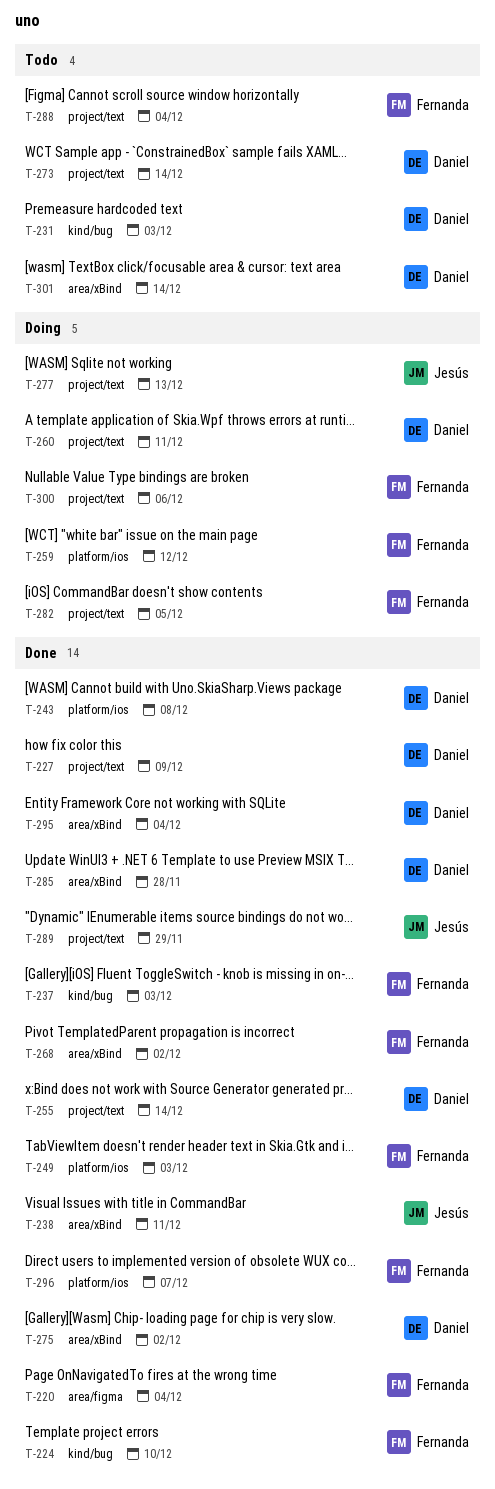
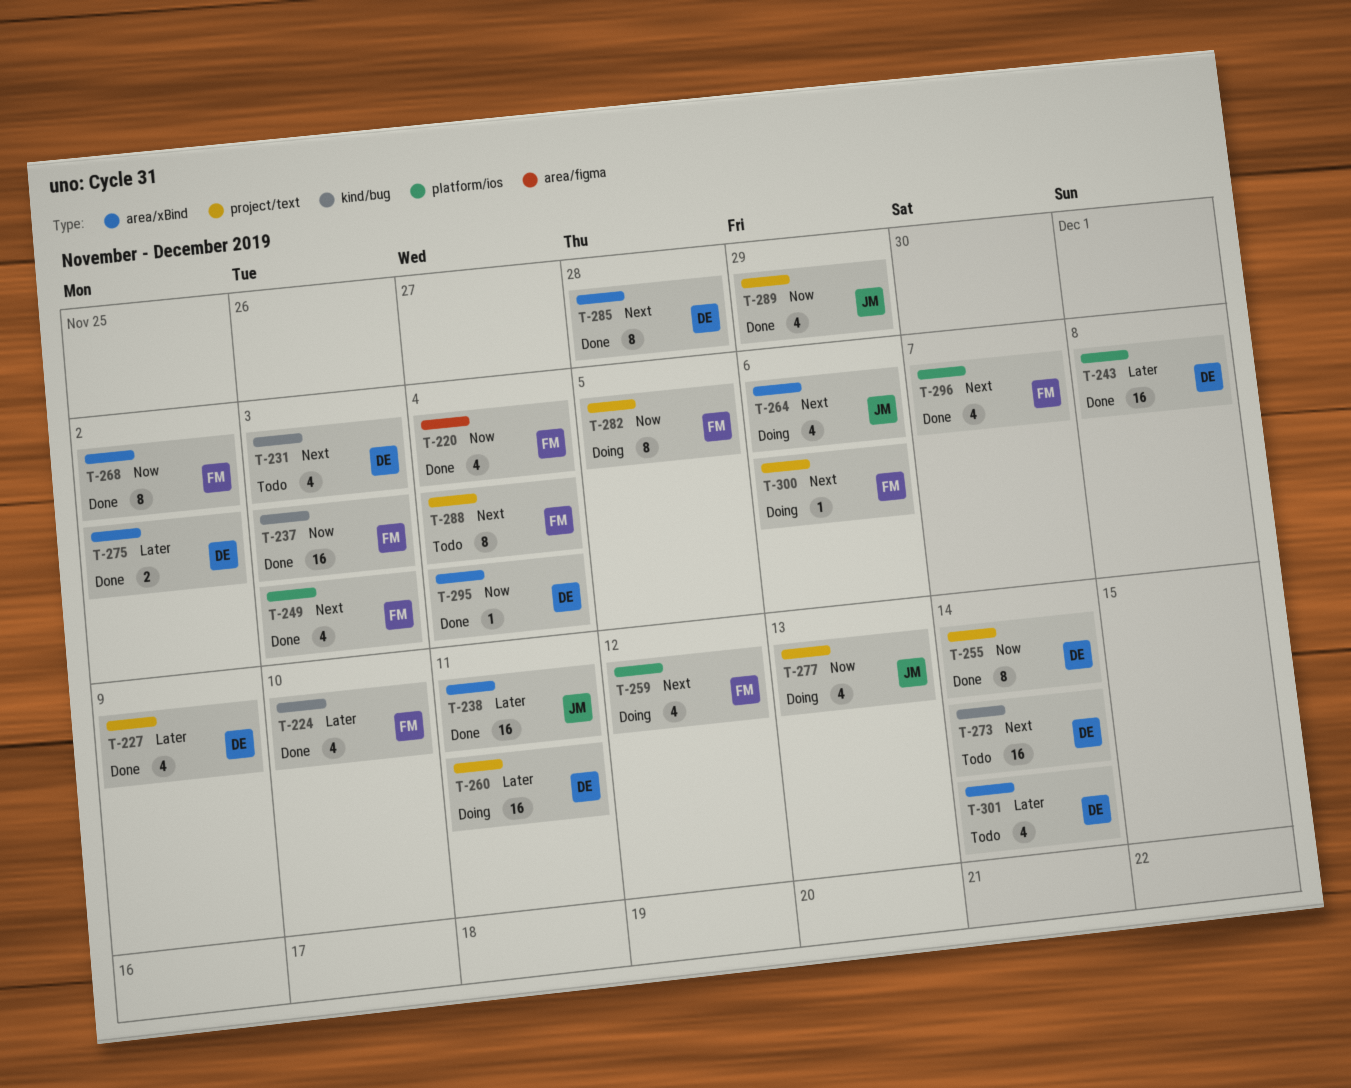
T-264: none -> present
T-273, label: project/text -> kind/bug

